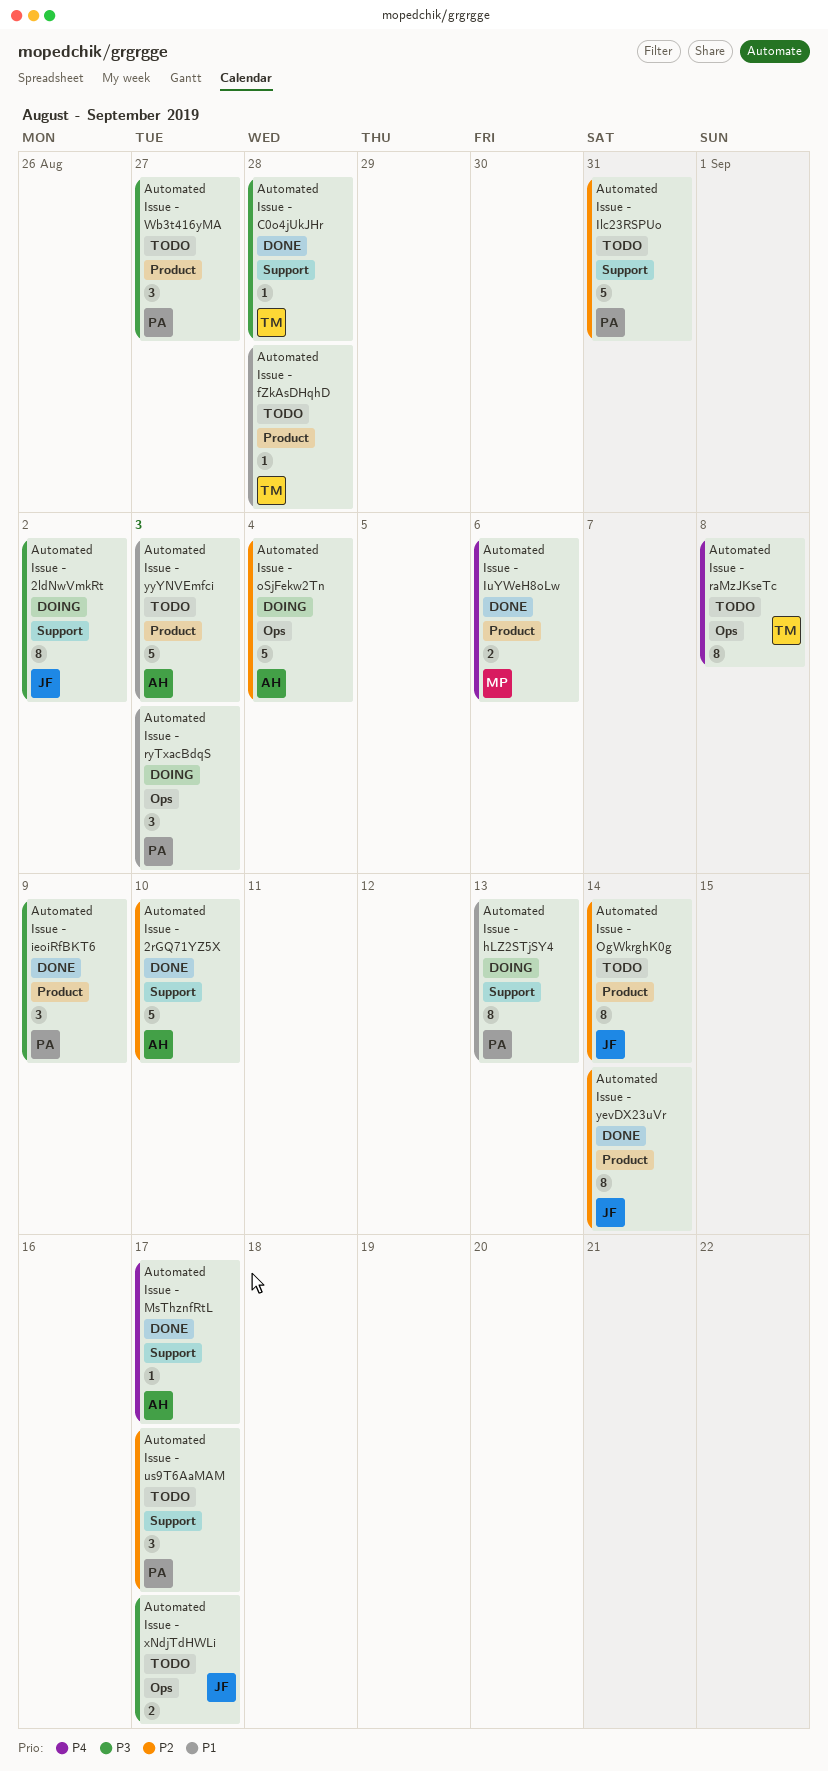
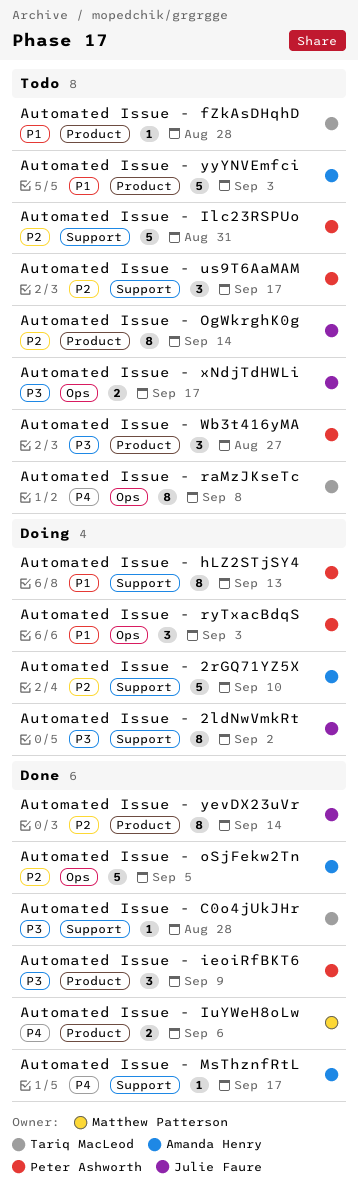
Automated Issue - 2rGQ71YZ5X, status: Done -> Doing
Automated Issue - oSjFekw2Tn, status: Doing -> Done
Automated Issue - oSjFekw2Tn, due: Sep 4 -> Sep 5

